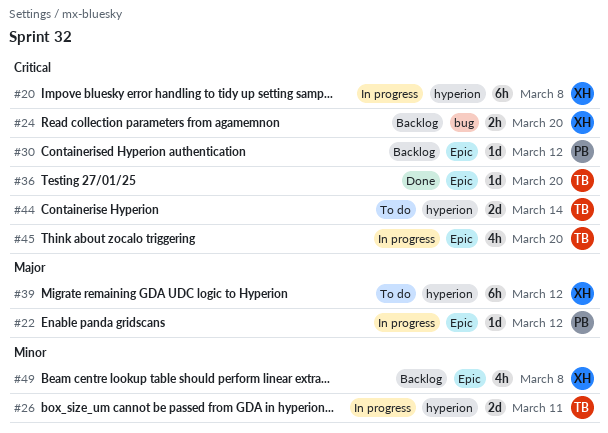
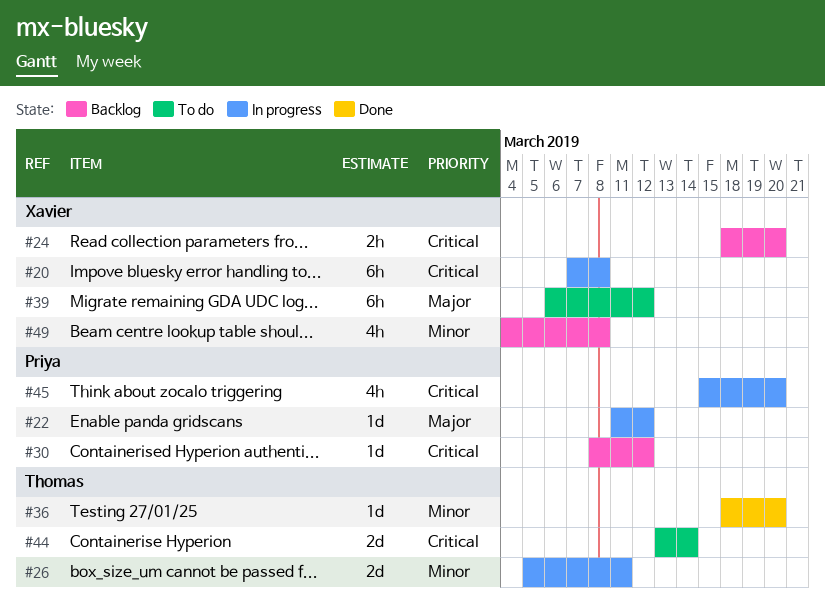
#36, priority: Critical -> Minor
#45, owner: Thomas -> Priya

